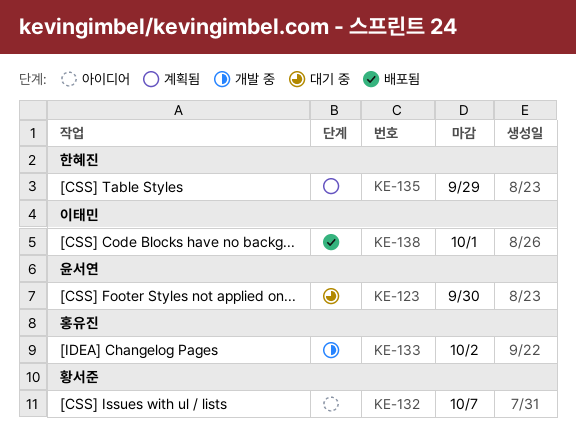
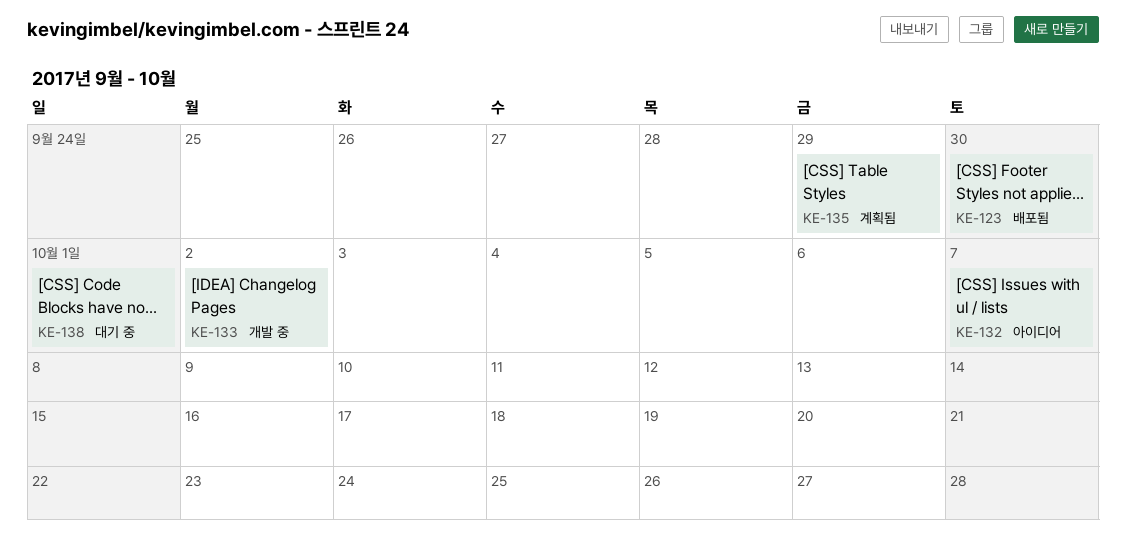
KE-123, status: 대기 중 -> 배포됨
KE-138, status: 배포됨 -> 대기 중

